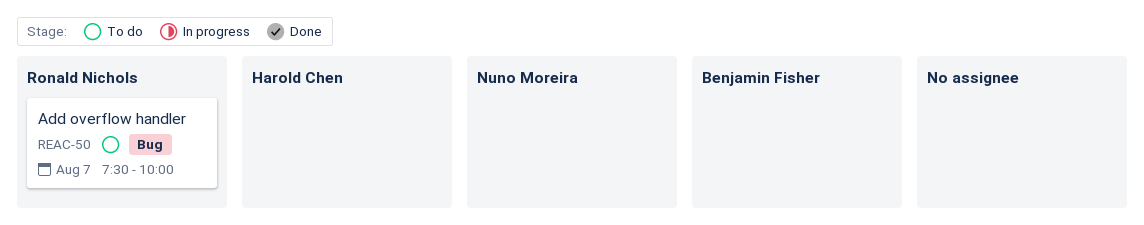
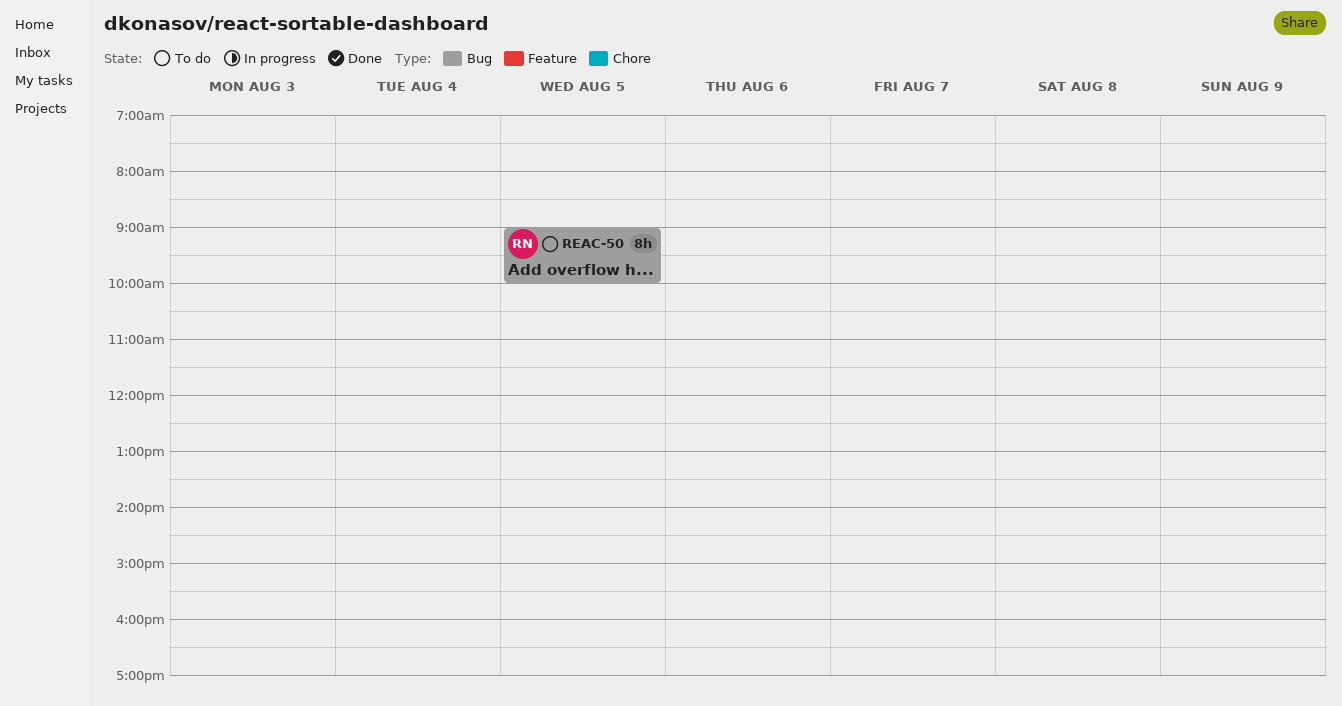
REAC-50, day: Aug 7 -> Aug 5
REAC-50, begins: 07:30 -> 09:00

